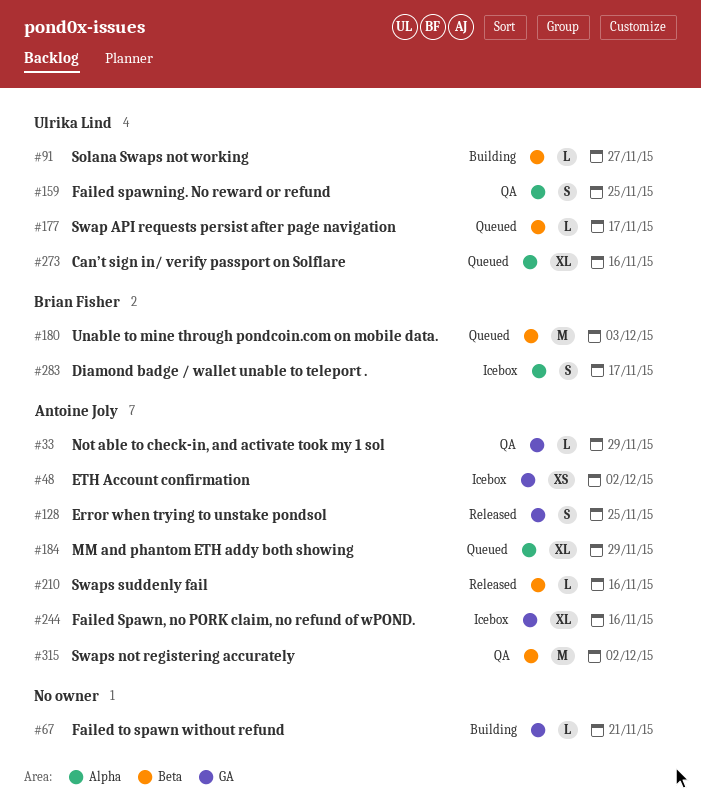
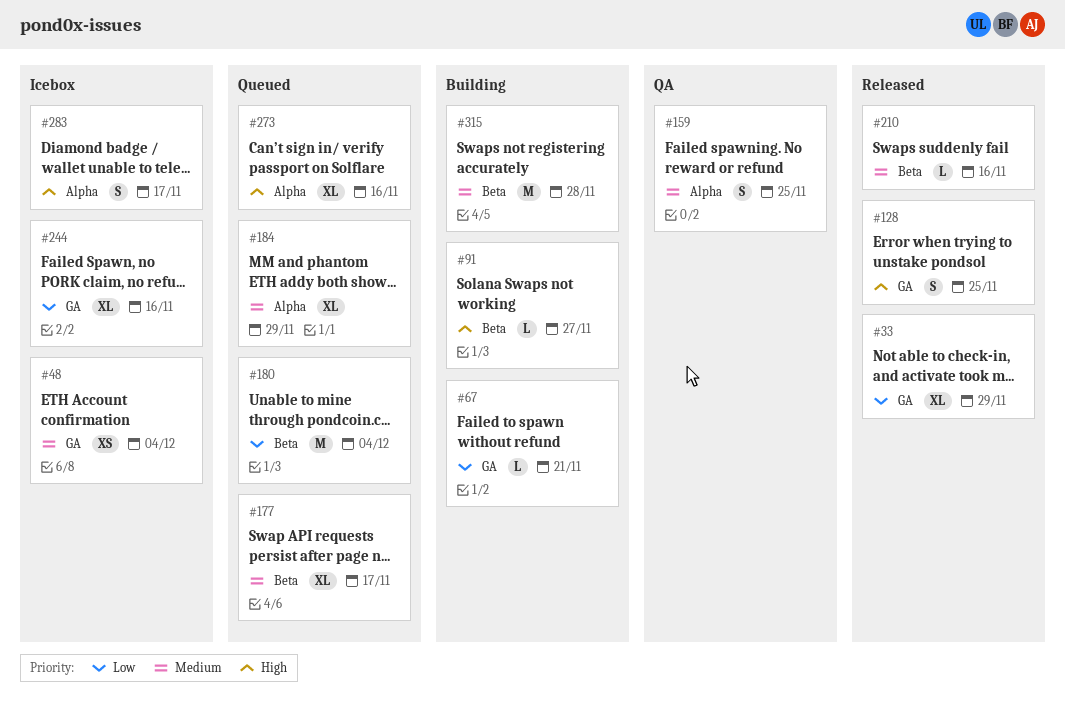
#33, status: QA -> Released
#33, estimate: L -> XL
#48, due: Dec 2 -> Dec 4
#177, estimate: L -> XL
#180, due: Dec 3 -> Dec 4
#315, status: QA -> Building
#315, due: Dec 2 -> Nov 28

